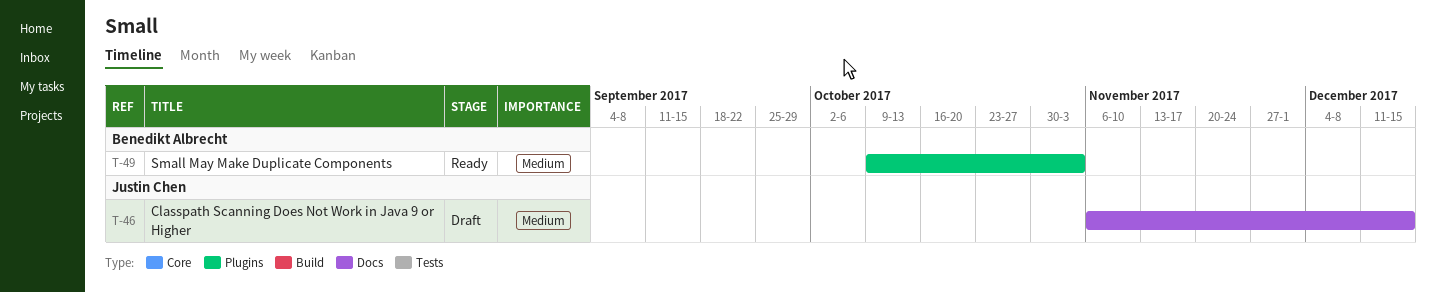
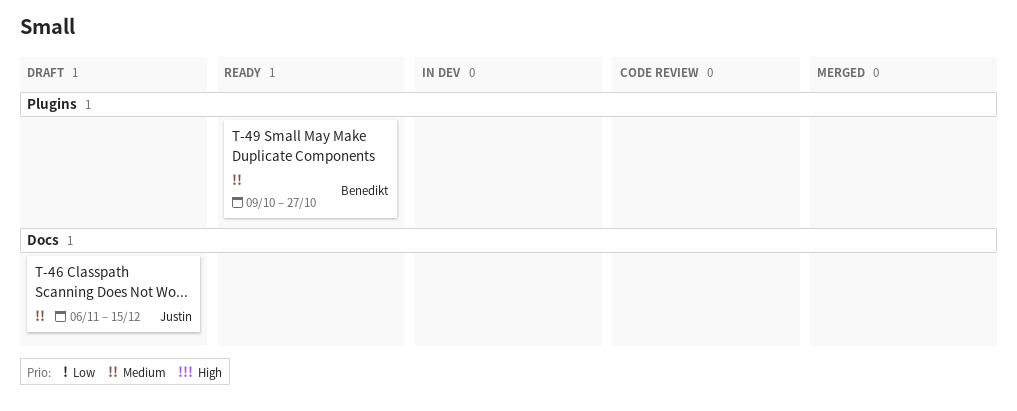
T-49, due: Nov 3 -> Oct 27

